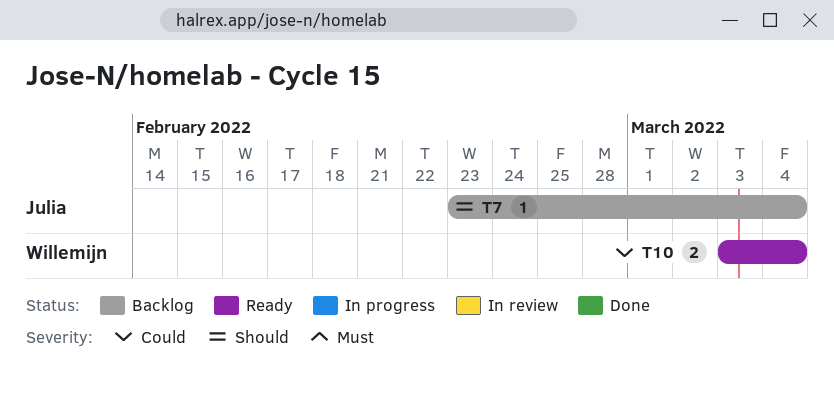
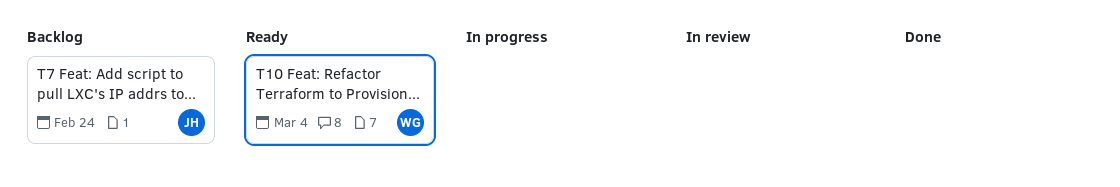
T7, due: Mar 4 -> Feb 24

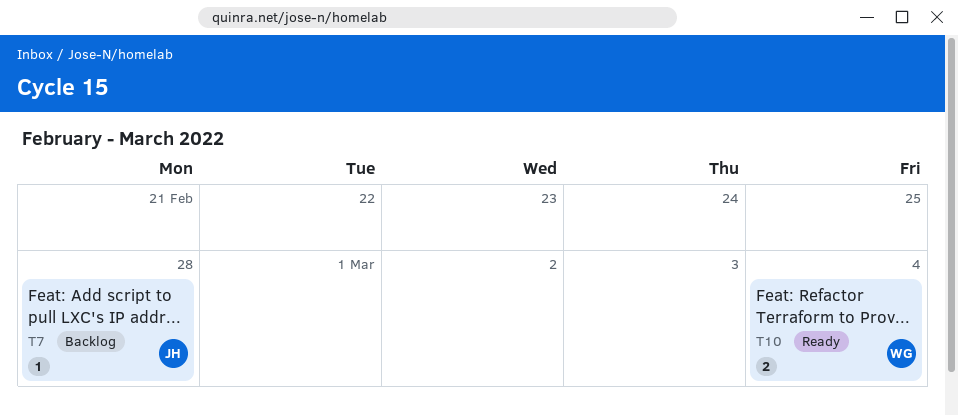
T7, due: Feb 24 -> Feb 28

